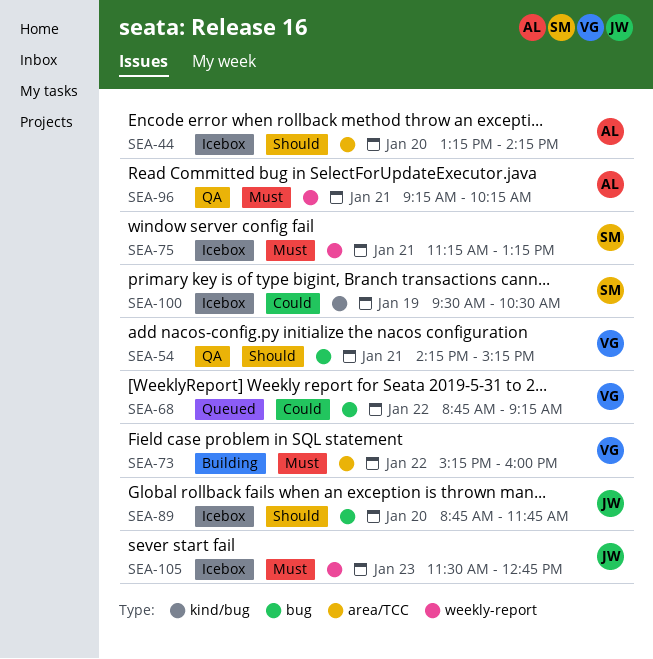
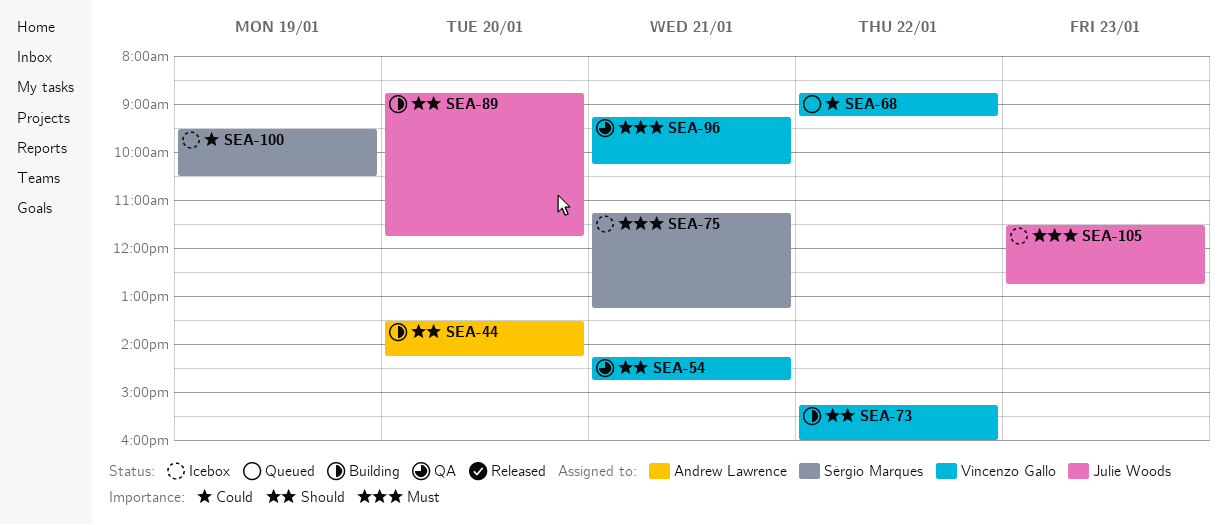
SEA-44, status: Icebox -> Building
SEA-44, begins: 13:15 -> 13:30
SEA-54, ends: 15:15 -> 14:45
SEA-73, priority: Must -> Should
SEA-89, status: Icebox -> Building
SEA-96, owner: Andrew Lawrence -> Vincenzo Gallo

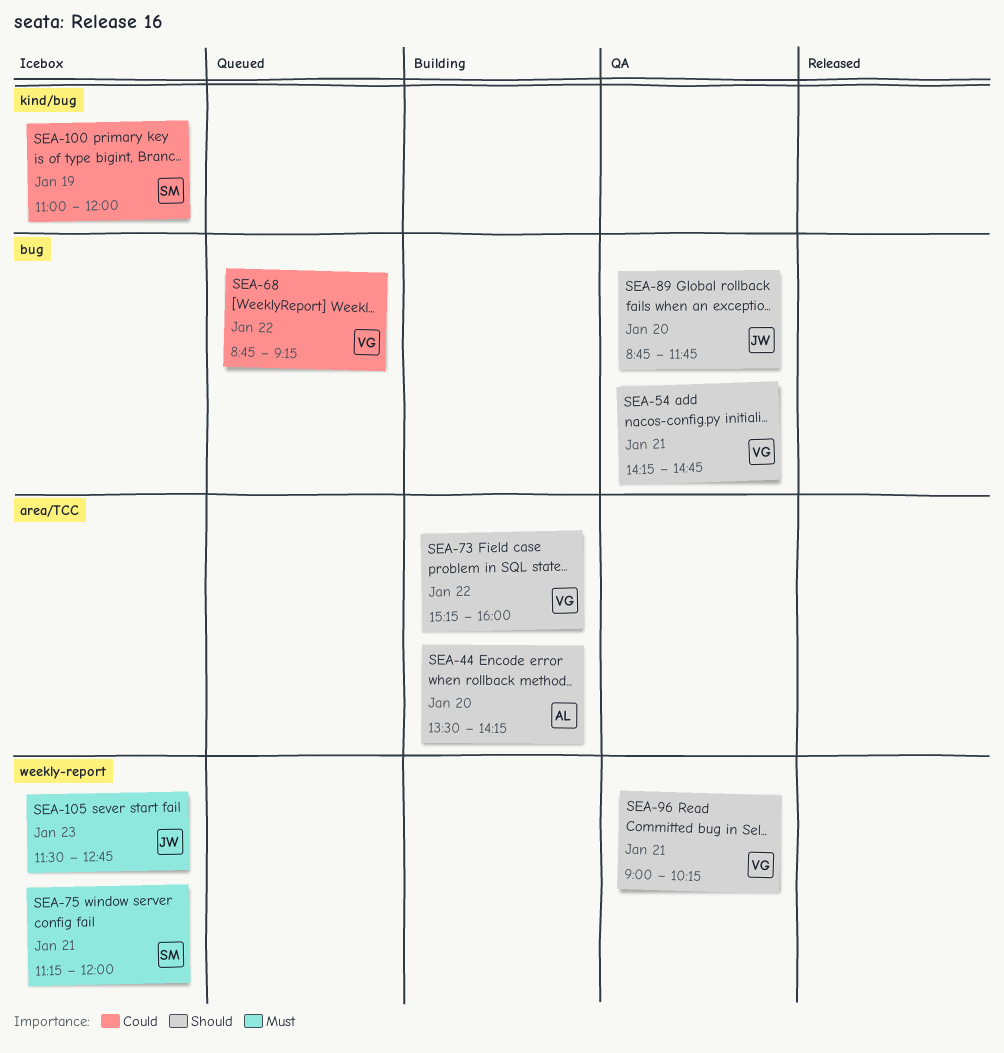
SEA-75, ends: 13:15 -> 12:00
SEA-89, status: Building -> QA
SEA-96, priority: Must -> Should
SEA-96, begins: 09:15 -> 09:00
SEA-100, begins: 09:30 -> 11:00
SEA-100, ends: 10:30 -> 12:00

